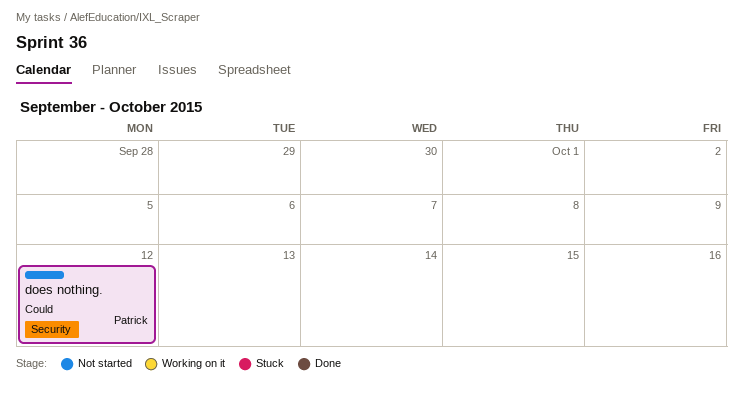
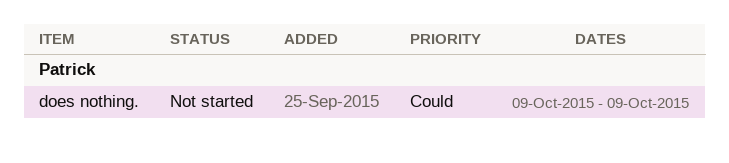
does nothing., due: Oct 12 -> Oct 9

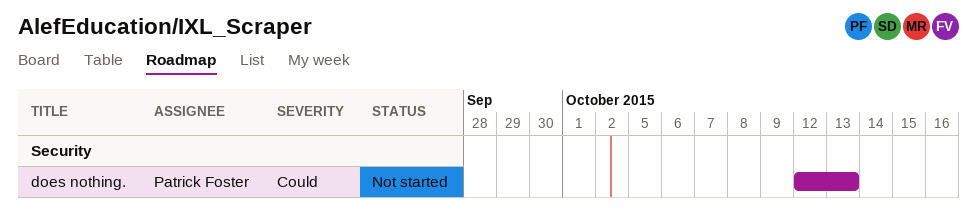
does nothing., start: Oct 9 -> Oct 12
does nothing., due: Oct 9 -> Oct 13

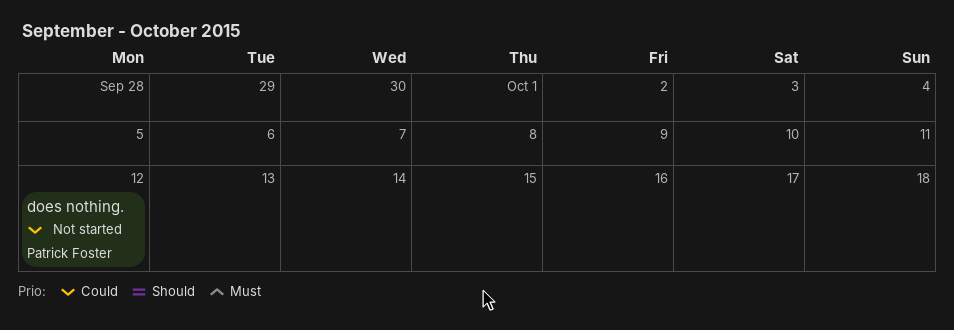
does nothing., due: Oct 13 -> Oct 12

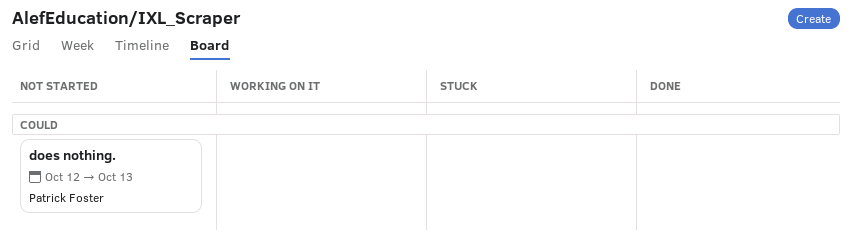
does nothing., due: Oct 12 -> Oct 13

